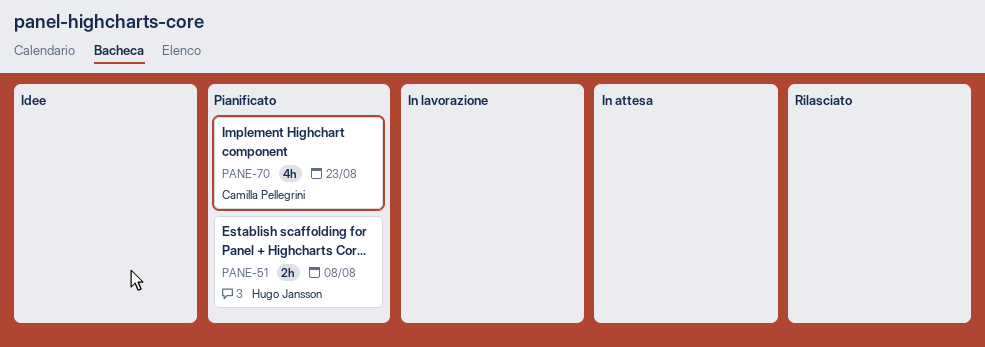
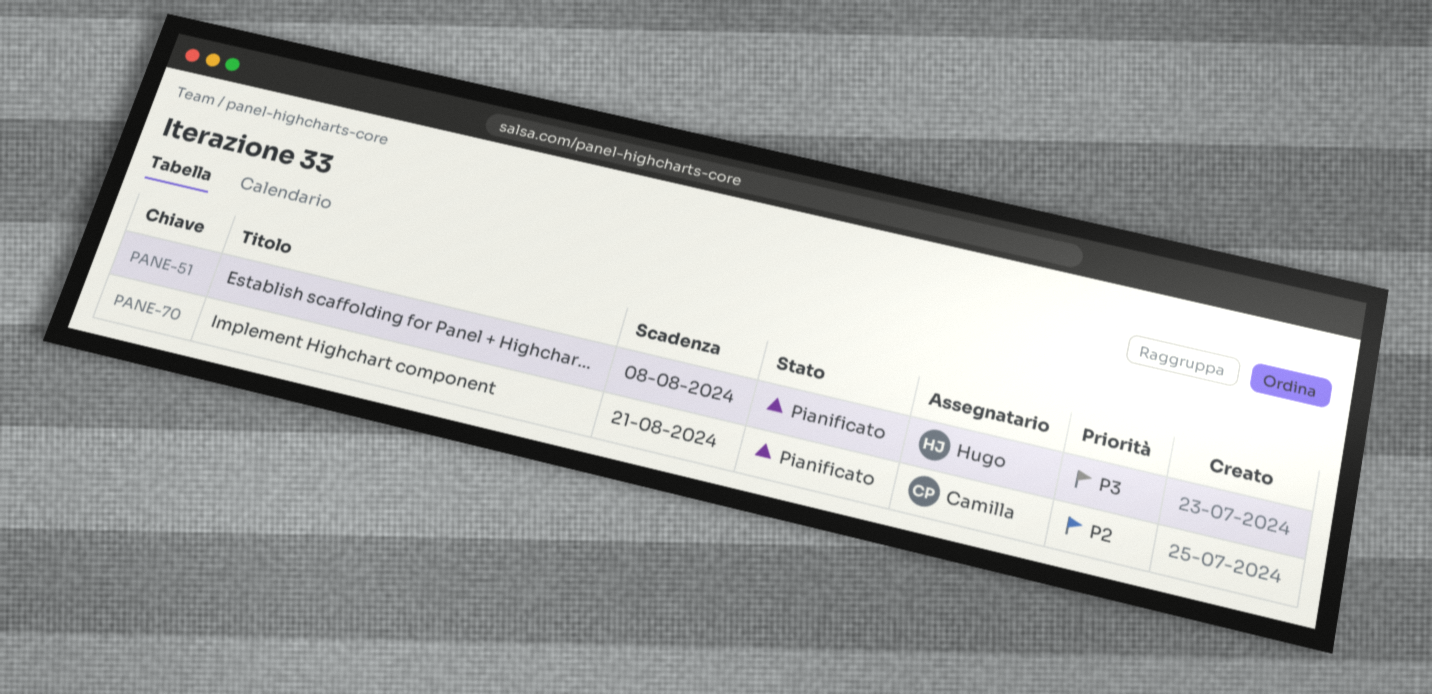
PANE-70, due: Aug 23 -> Aug 21

